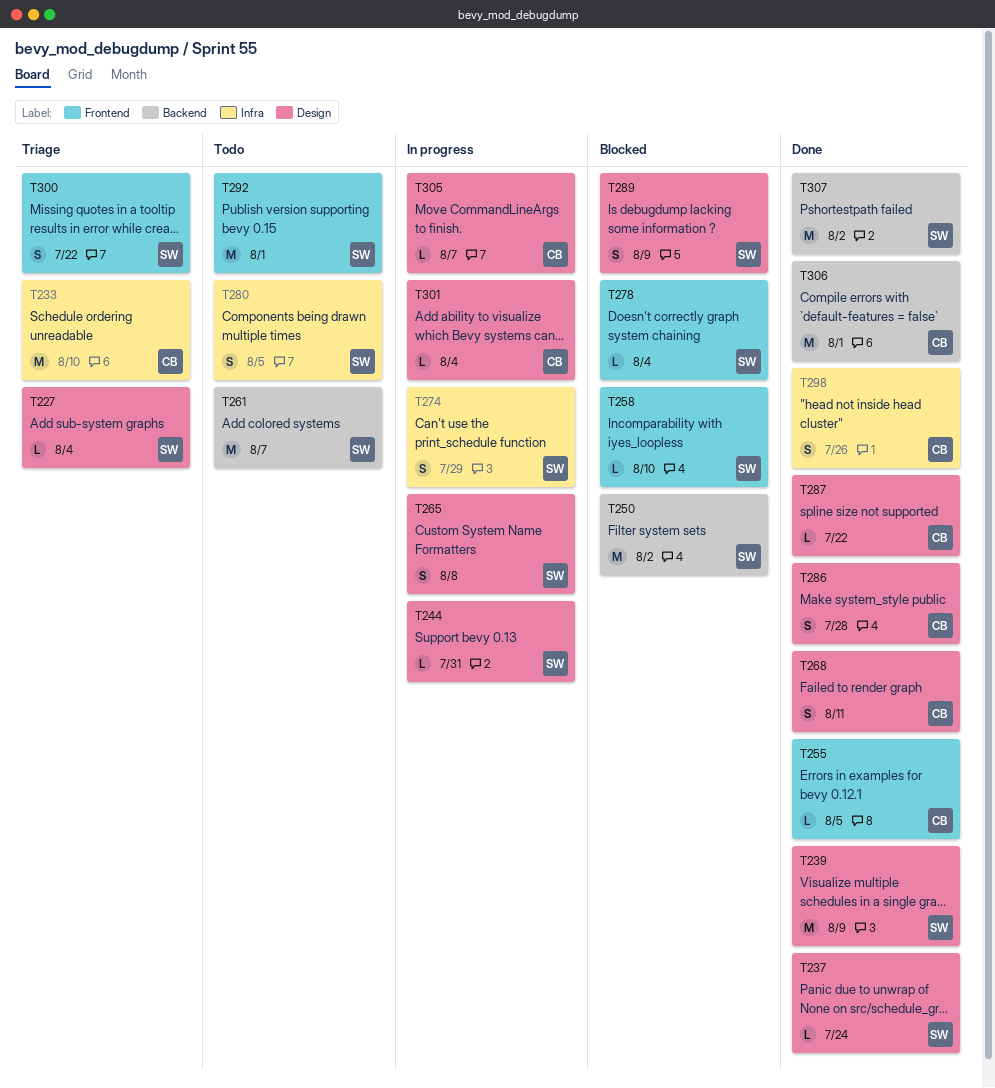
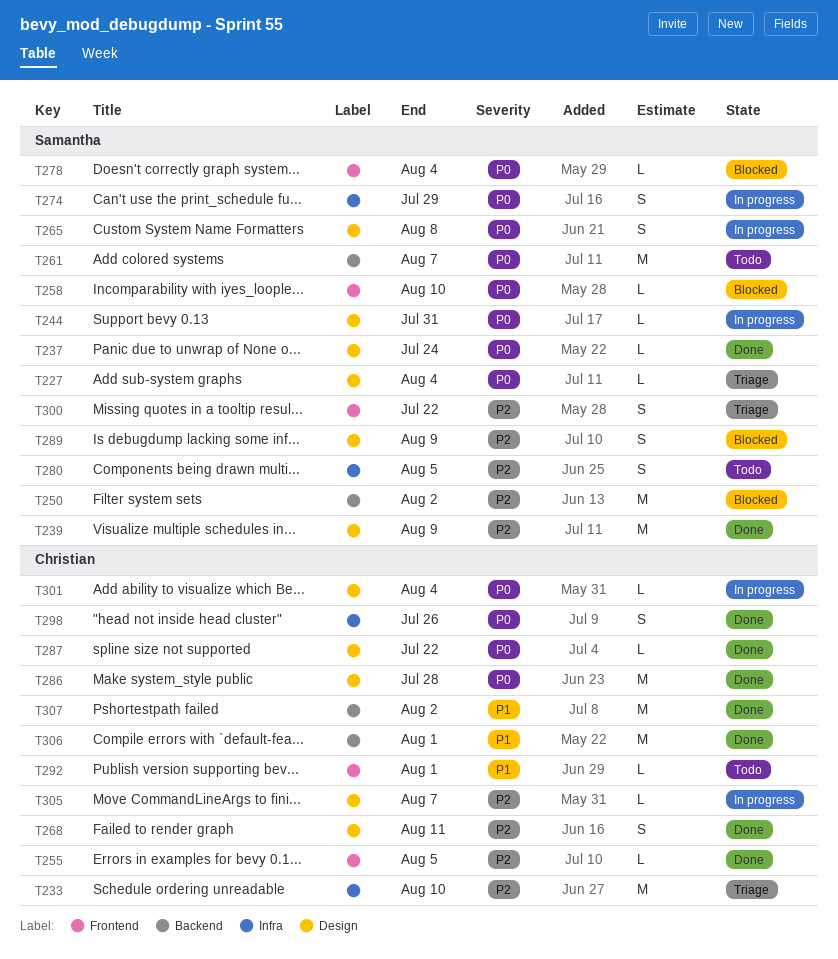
T286, estimate: S -> M
T292, owner: Samantha -> Christian
T292, estimate: M -> L
T307, owner: Samantha -> Christian

